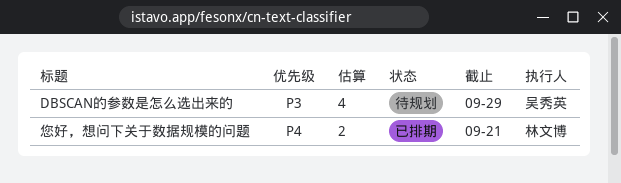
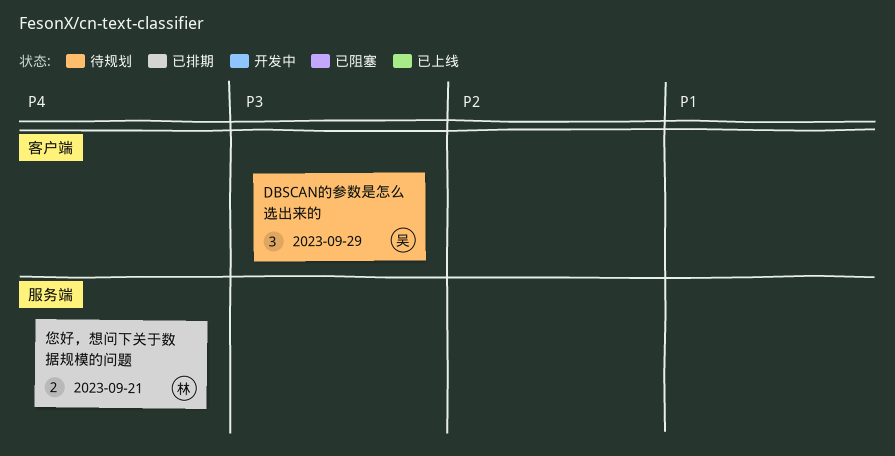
DBSCAN的参数是怎么选出来的, estimate: 4 -> 3

